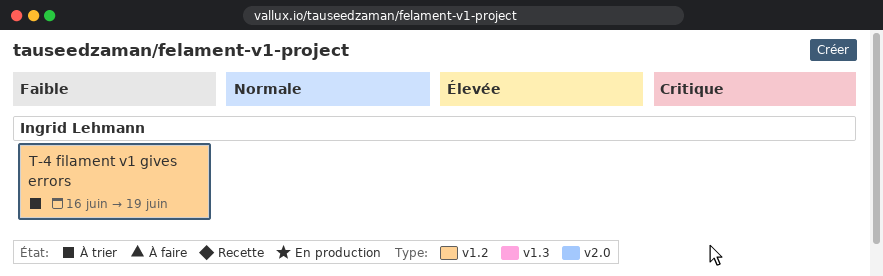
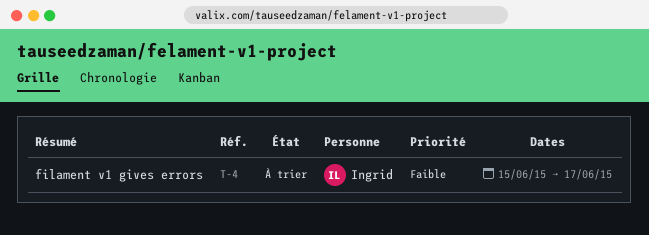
T-4, start: Jun 16 -> Jun 15
T-4, due: Jun 19 -> Jun 17

